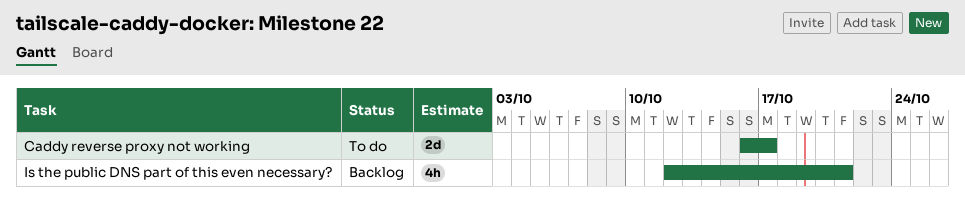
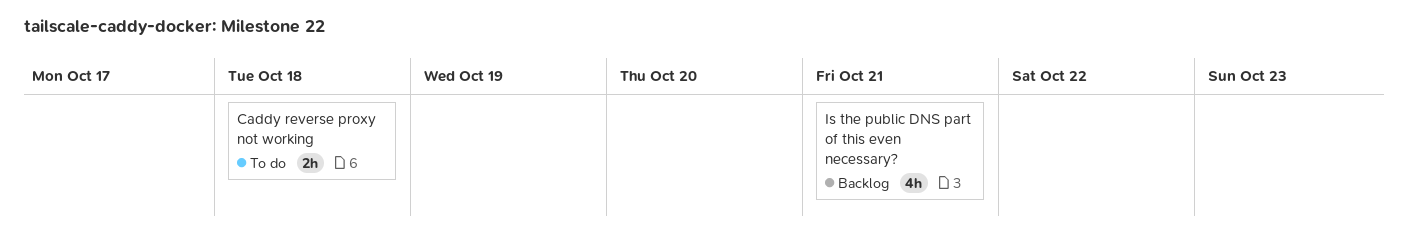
Caddy reverse proxy not working, estimate: 2d -> 2h
Caddy reverse proxy not working, due: Oct 17 -> Oct 18

